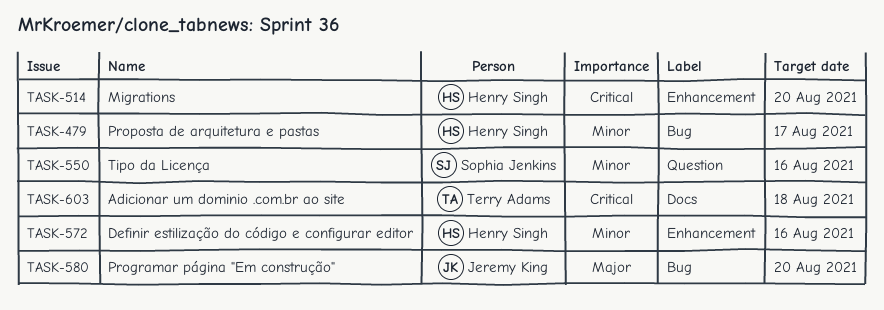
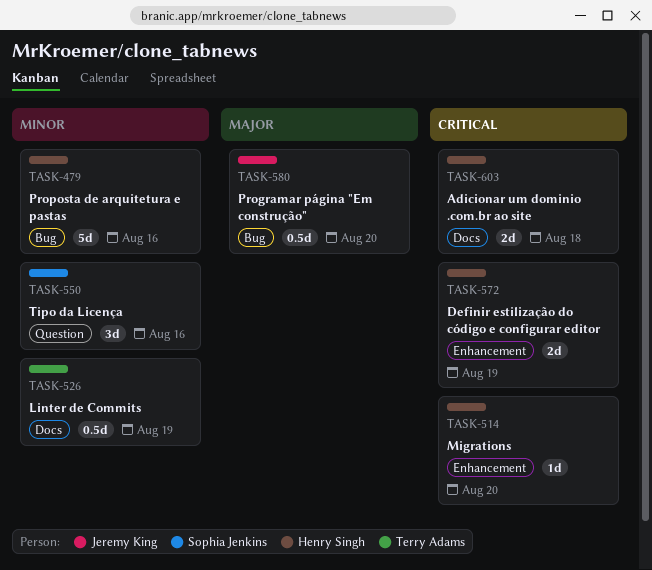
TASK-479, due: Aug 17 -> Aug 16
TASK-526: none -> present
TASK-572, priority: Minor -> Critical
TASK-572, due: Aug 16 -> Aug 19
TASK-603, owner: Terry Adams -> Henry Singh

